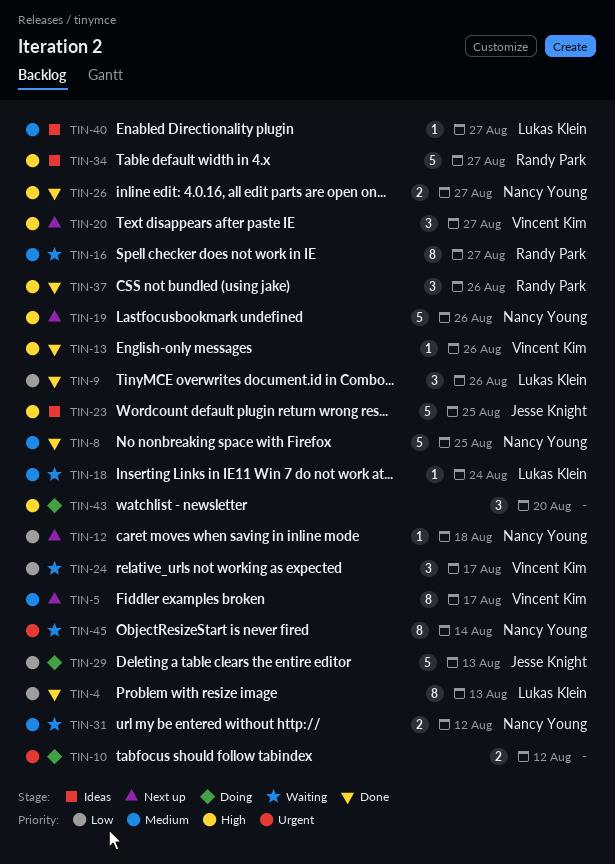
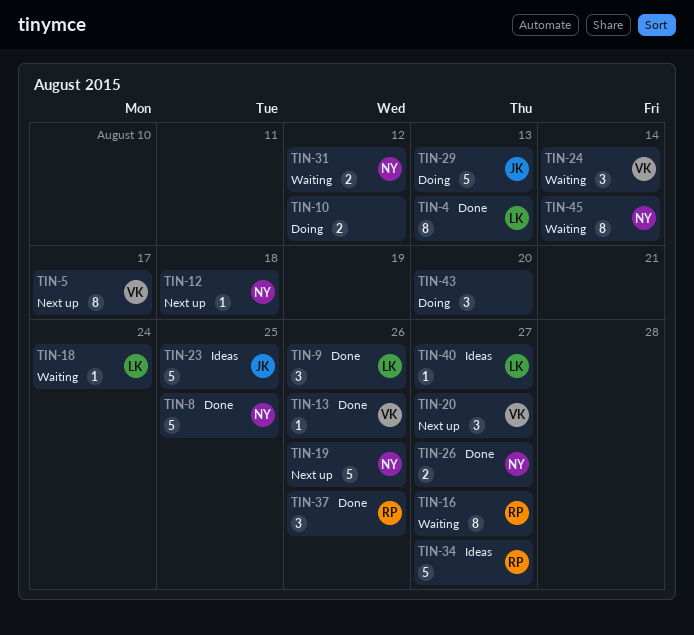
TIN-24, due: Aug 17 -> Aug 14

